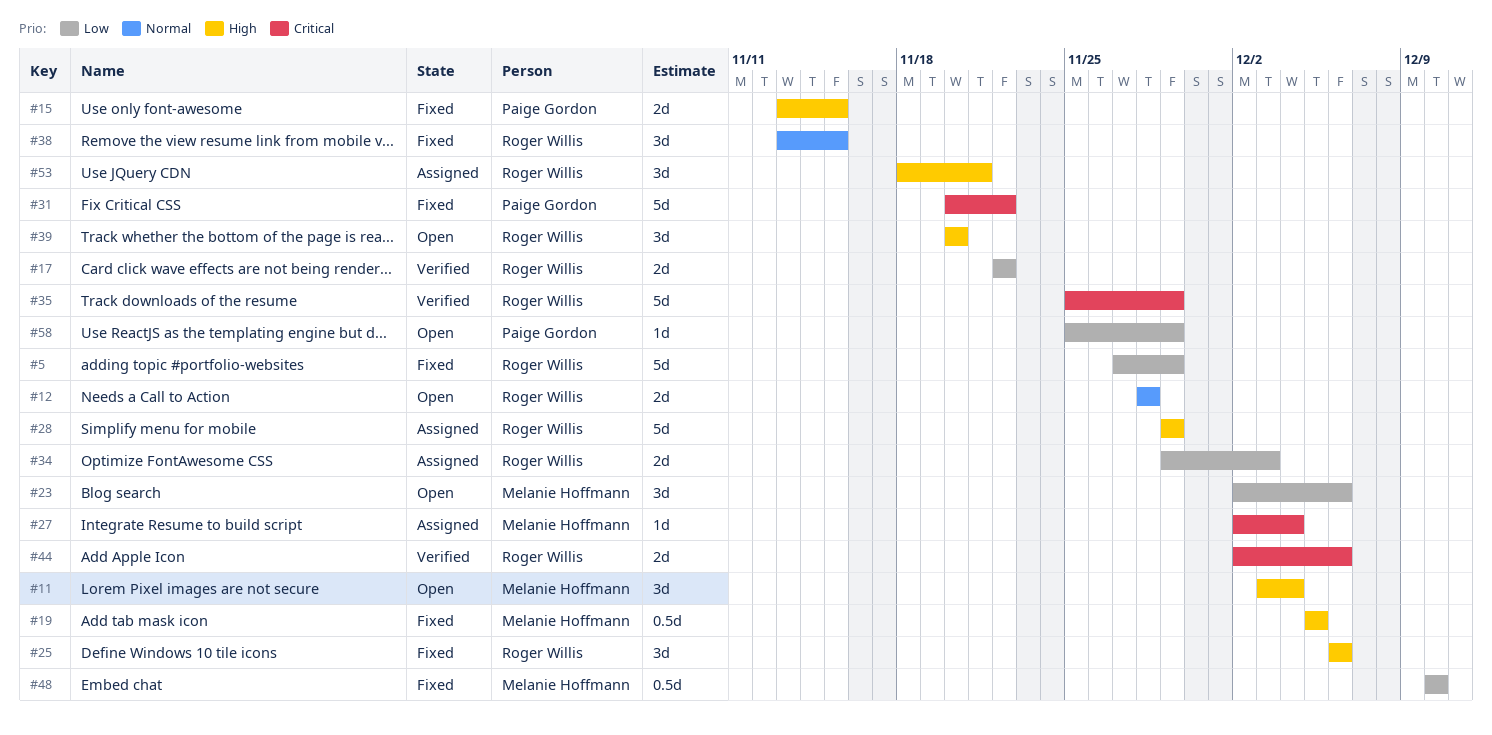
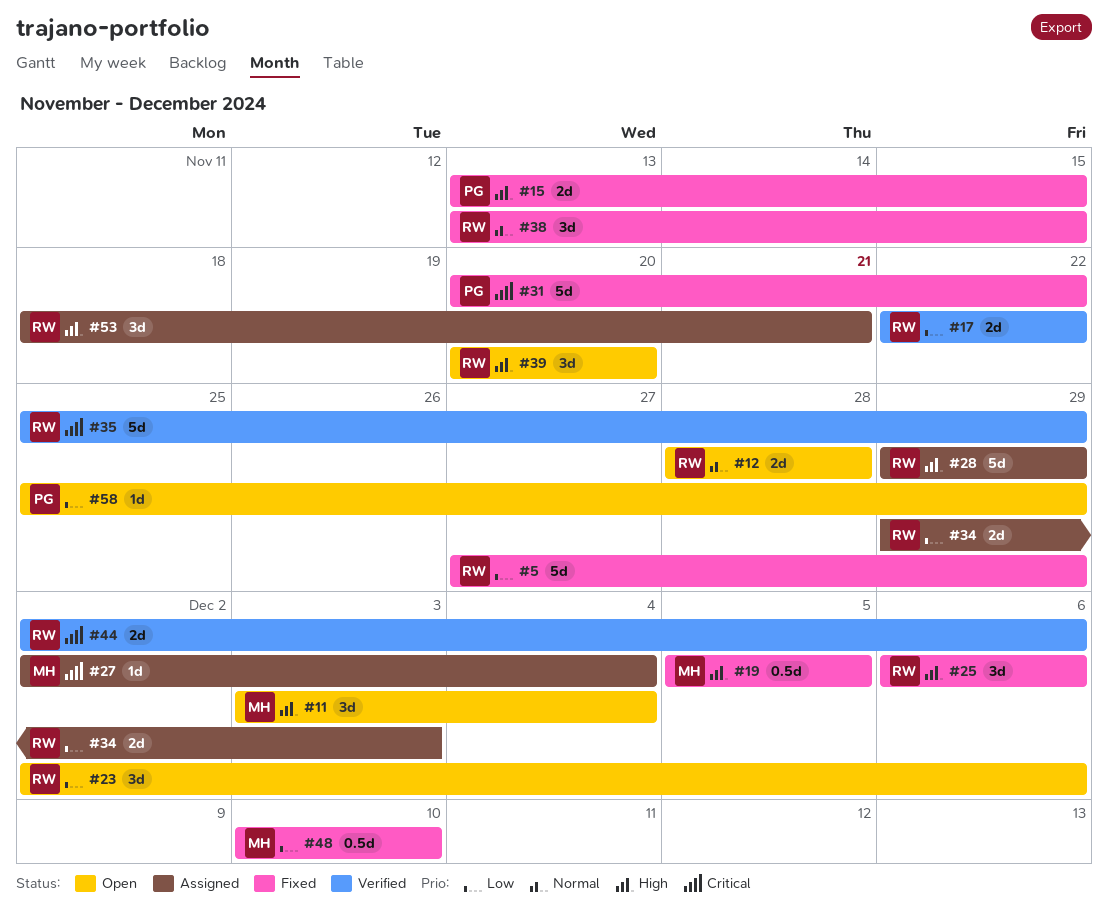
#23, owner: Melanie Hoffmann -> Roger Willis

